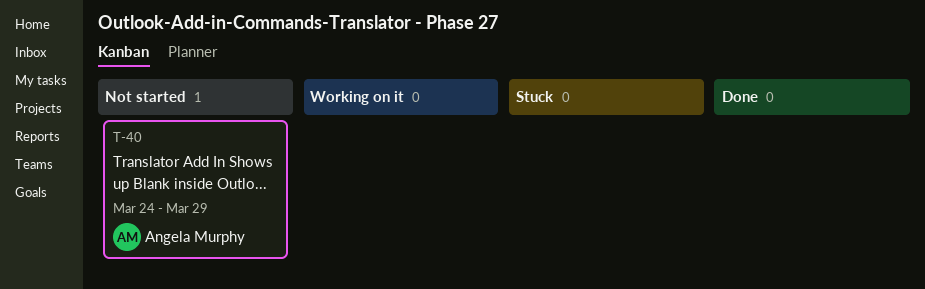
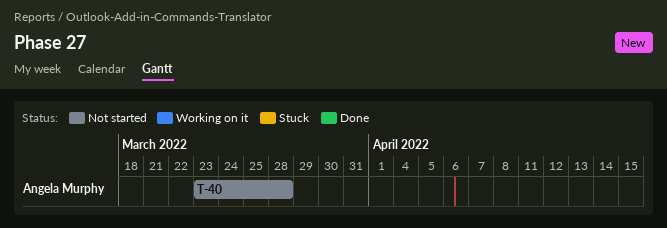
T-40, start: Mar 24 -> Mar 23
T-40, due: Mar 29 -> Mar 28

